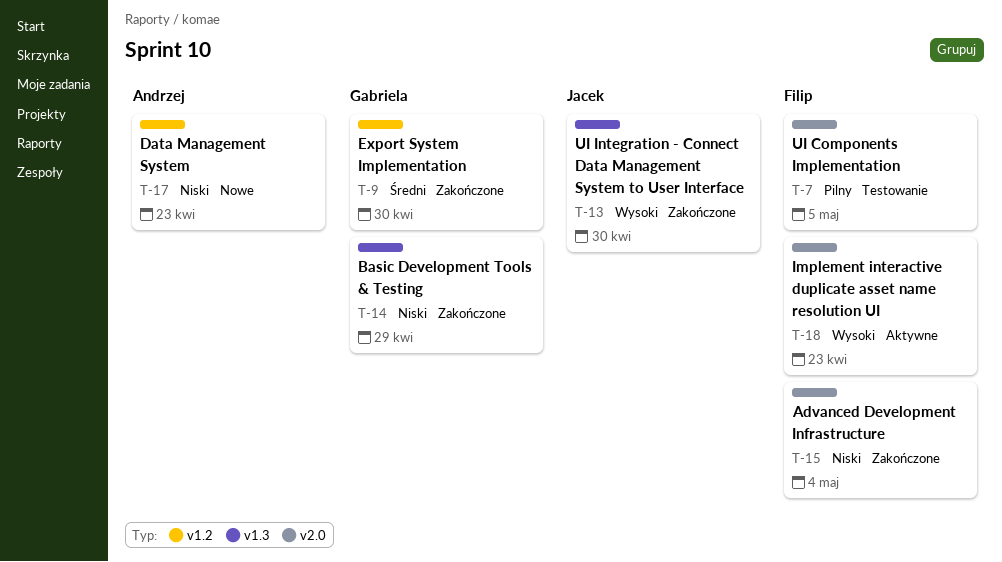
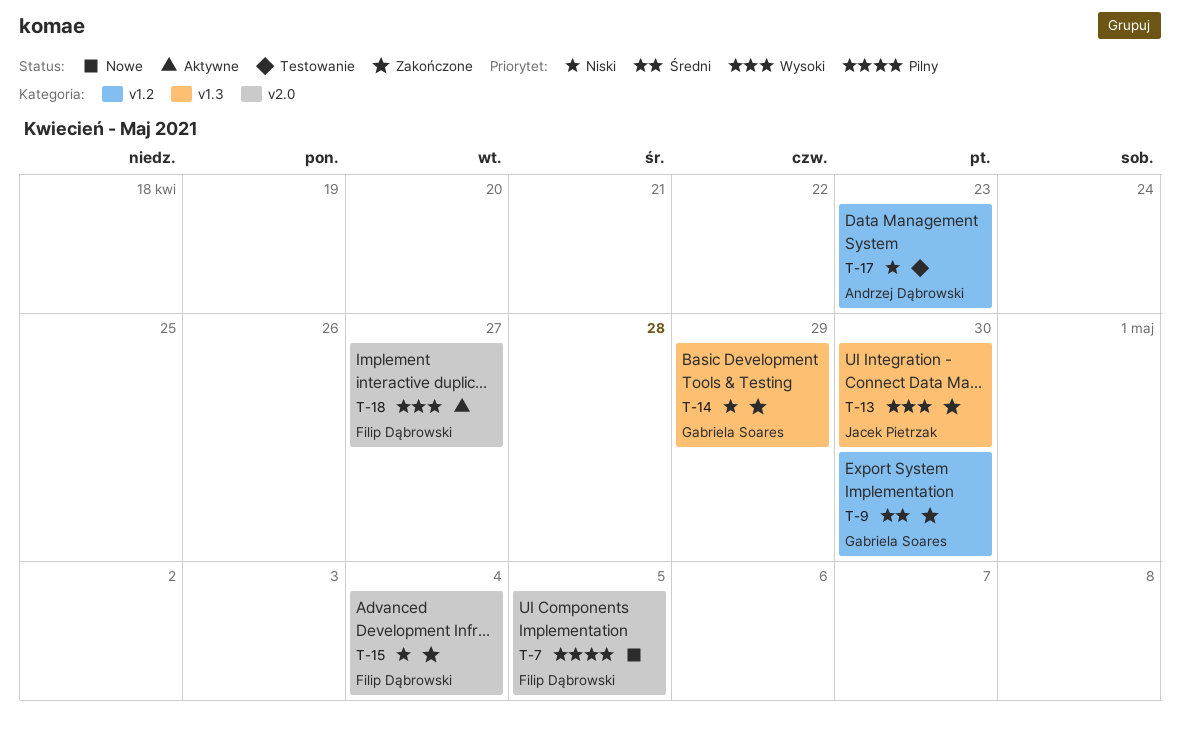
T-7, status: Testowanie -> Nowe
T-17, status: Nowe -> Testowanie
T-18, due: Apr 23 -> Apr 27

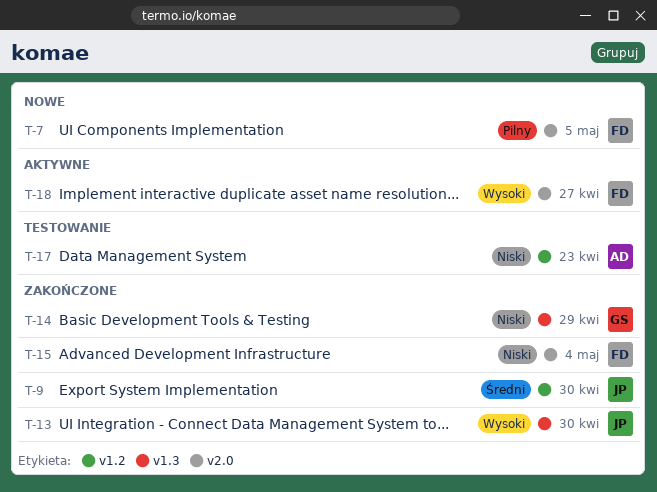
T-9, owner: Gabriela Soares -> Jacek Pietrzak

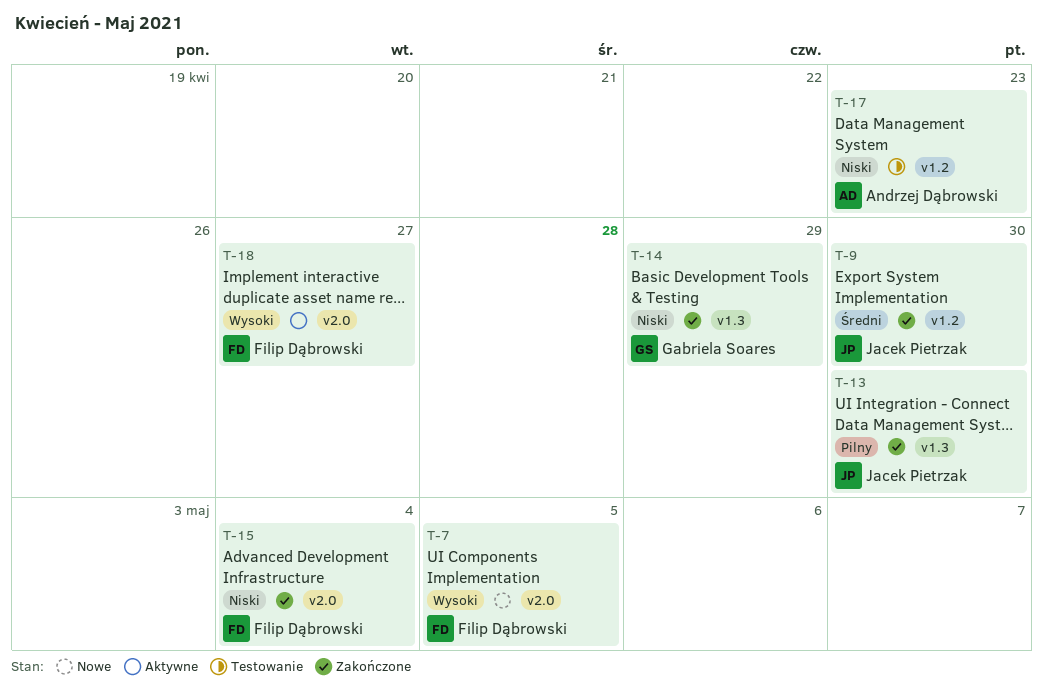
T-7, priority: Pilny -> Wysoki
T-13, priority: Wysoki -> Pilny

